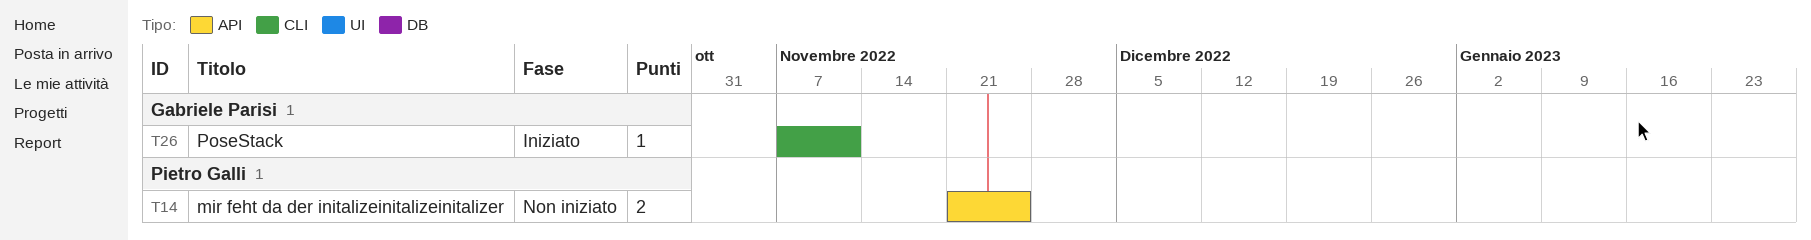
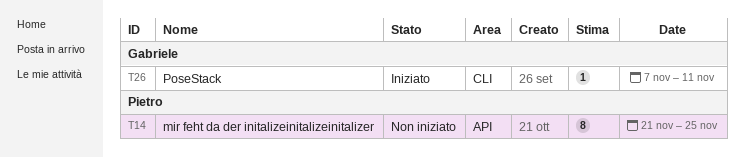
T14, estimate: 2 -> 8

